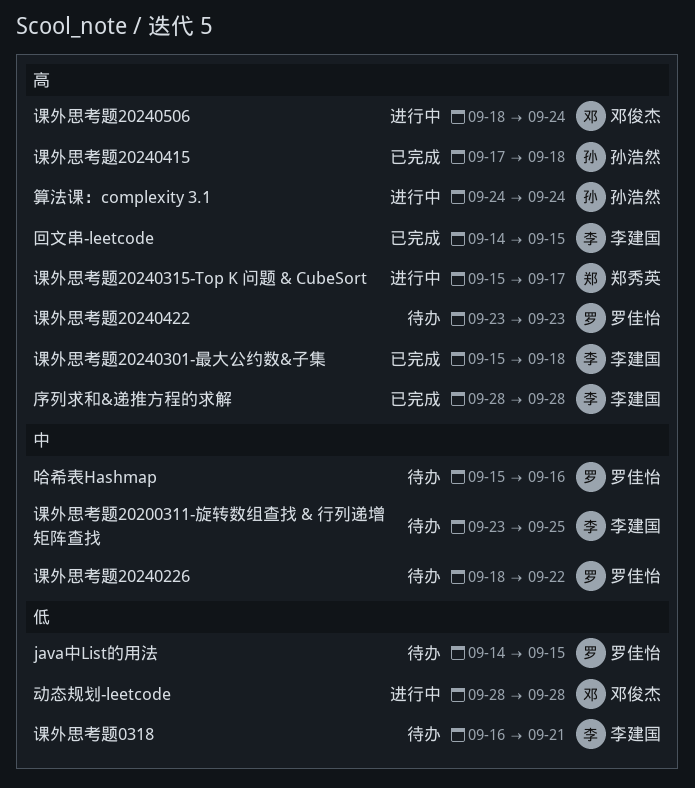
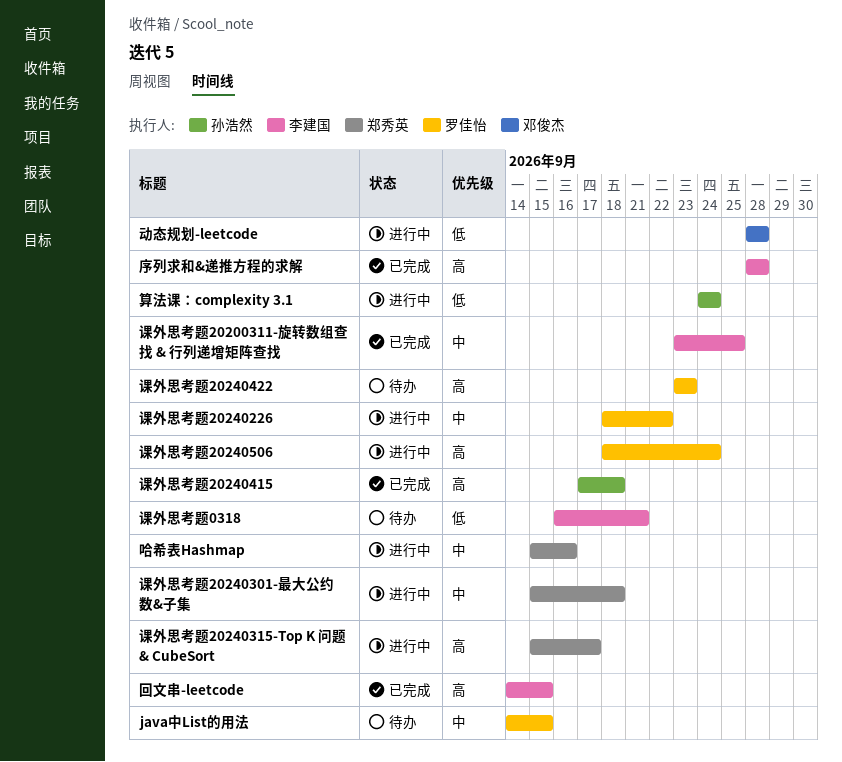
java中List的用法, priority: 低 -> 中
哈希表Hashmap, status: 待办 -> 进行中
哈希表Hashmap, owner: 罗佳怡 -> 郑秀英
算法课：complexity 3.1, priority: 高 -> 低
课外思考题20200311-旋转数组查找 & 行列递增矩阵查找, status: 待办 -> 已完成
课外思考题20240226, status: 待办 -> 进行中
课外思考题20240301-最大公约数&子集, status: 已完成 -> 进行中
课外思考题20240301-最大公约数&子集, owner: 李建国 -> 郑秀英
课外思考题20240301-最大公约数&子集, priority: 高 -> 中
课外思考题20240506, owner: 邓俊杰 -> 罗佳怡

